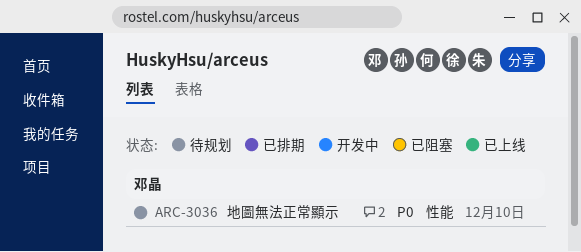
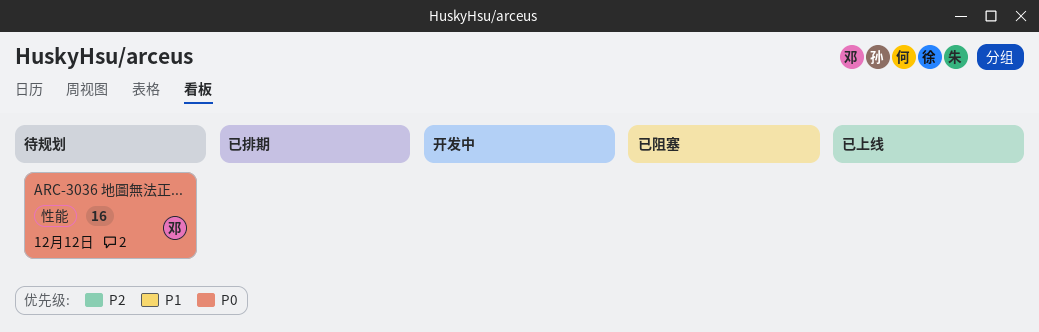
ARC-3036, due: Dec 10 -> Dec 12

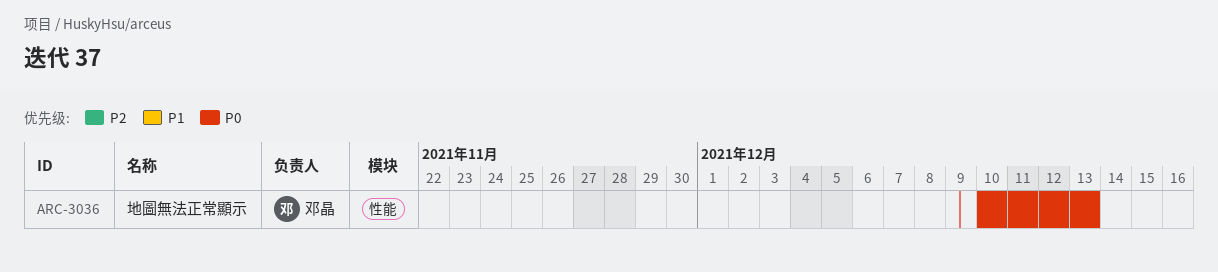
ARC-3036, due: Dec 12 -> Dec 13

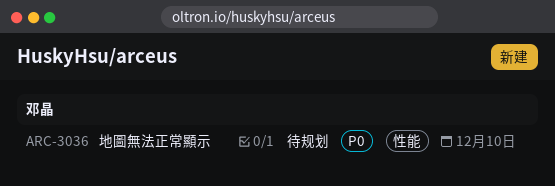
ARC-3036, due: Dec 13 -> Dec 10

